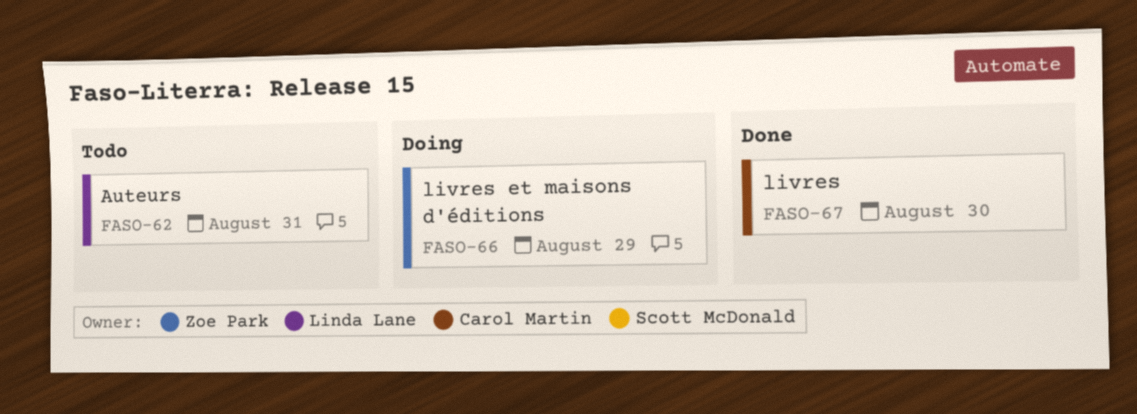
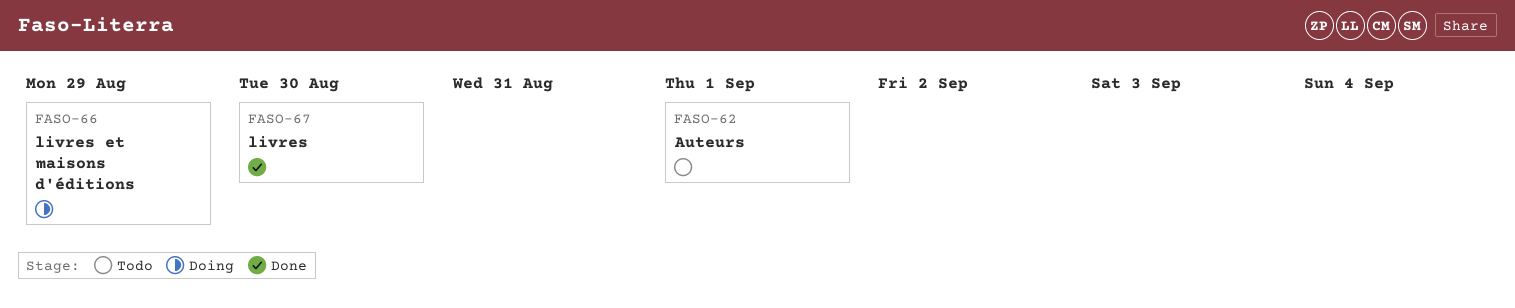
FASO-62, due: Aug 31 -> Sep 1

